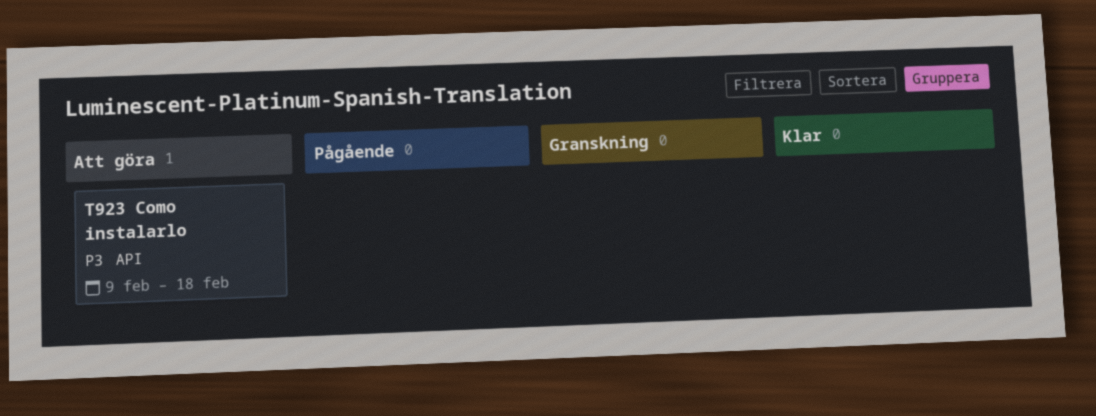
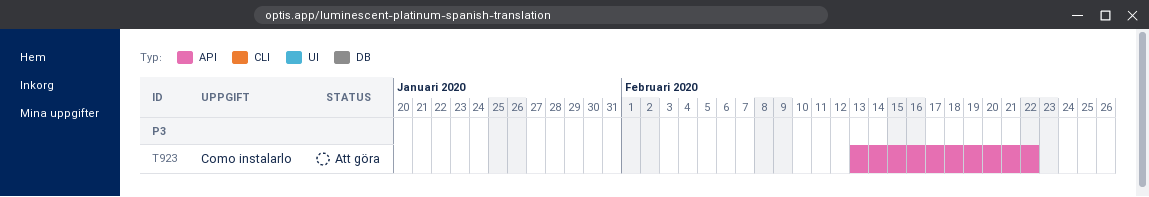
T923, start: Feb 9 -> Feb 13
T923, due: Feb 18 -> Feb 22

